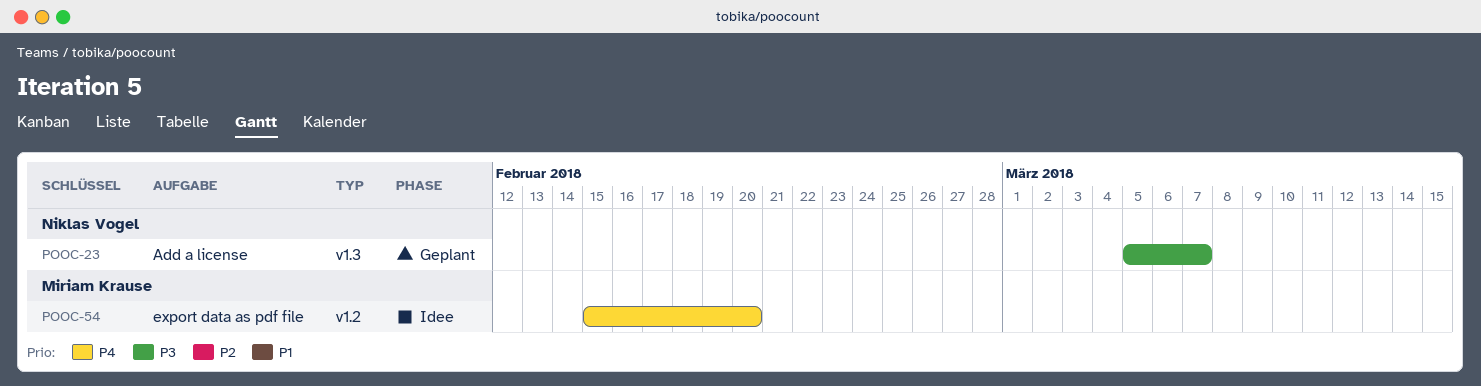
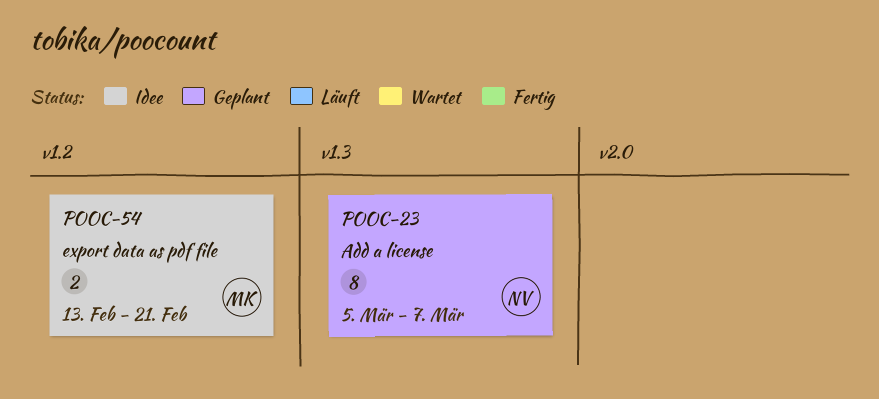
POOC-54, start: Feb 15 -> Feb 13
POOC-54, due: Feb 20 -> Feb 21

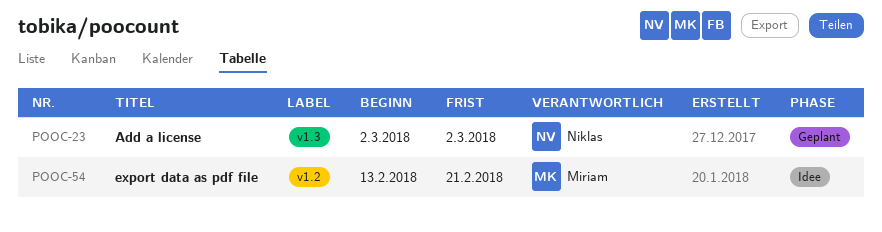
POOC-23, start: Mar 5 -> Mar 2
POOC-23, due: Mar 7 -> Mar 2

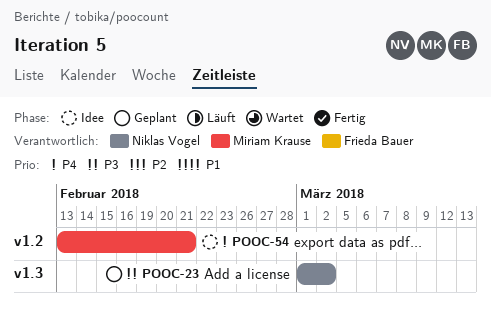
POOC-23, start: Mar 2 -> Mar 1

